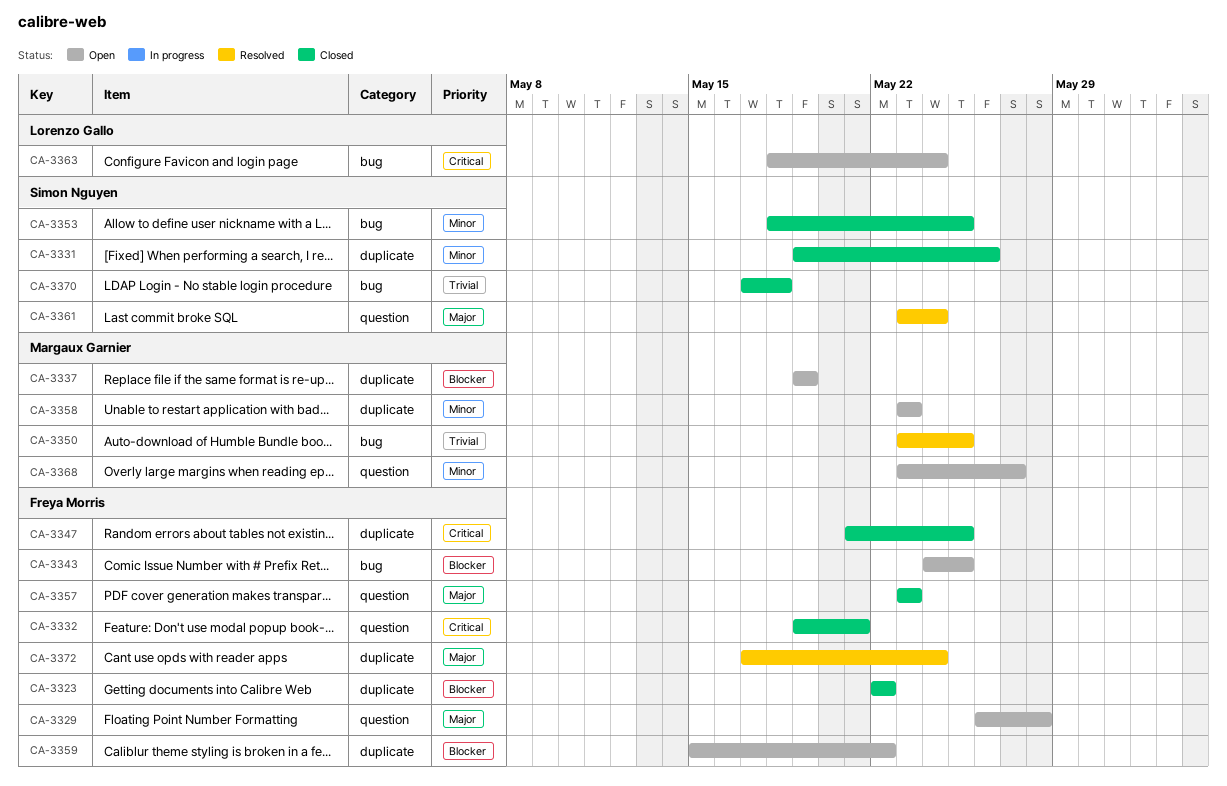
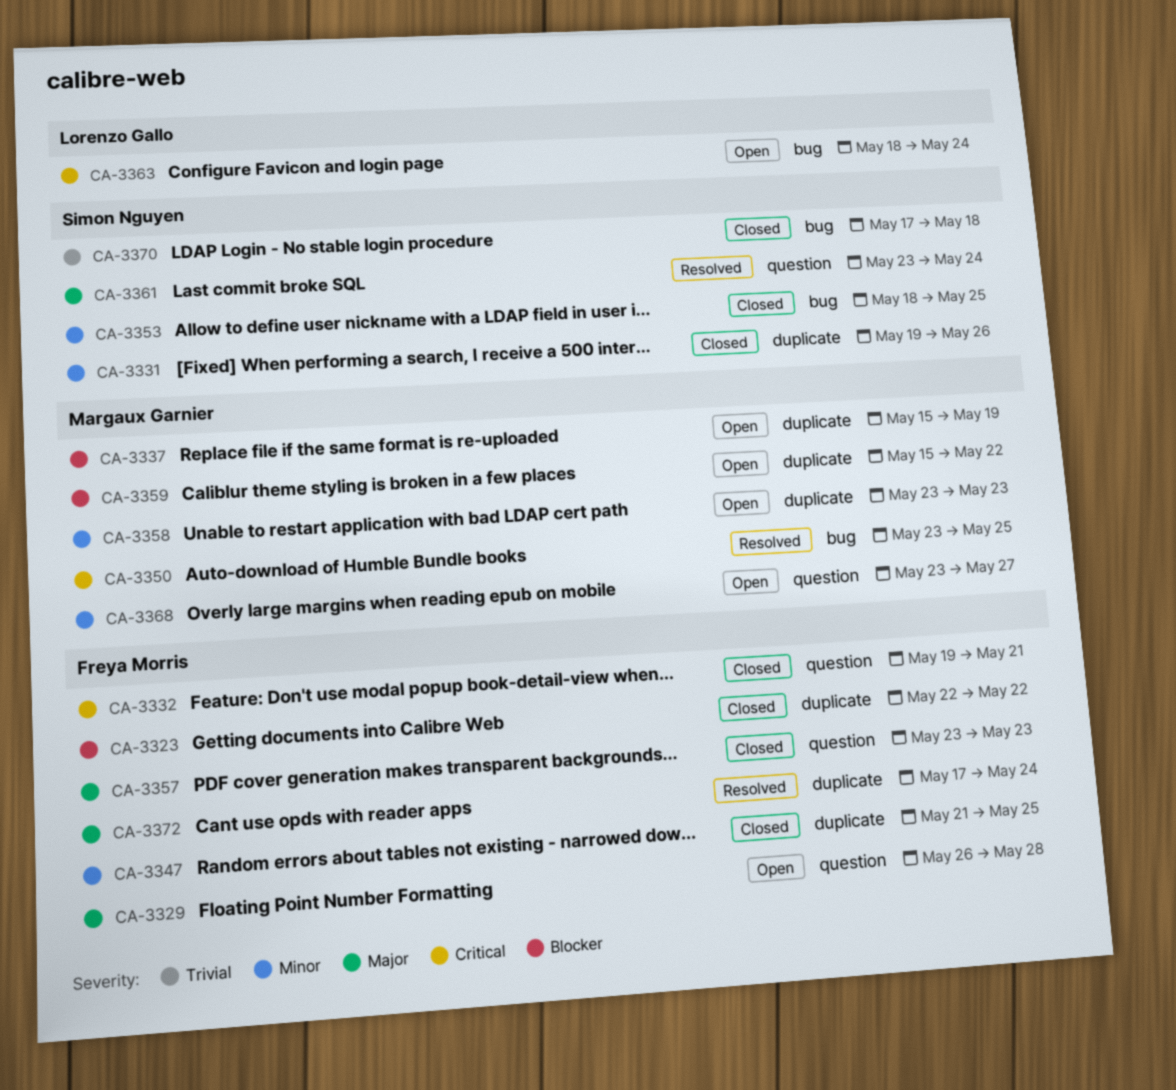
CA-3337, start: May 19 -> May 15
CA-3343: present -> none
CA-3347, priority: Critical -> Minor
CA-3350, priority: Trivial -> Critical
CA-3359, owner: Freya Morris -> Margaux Garnier

